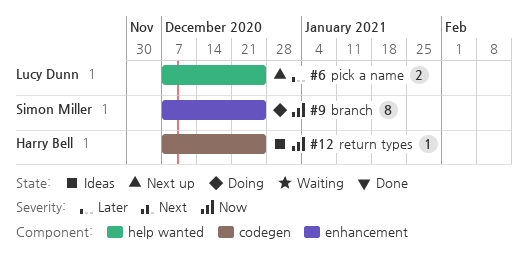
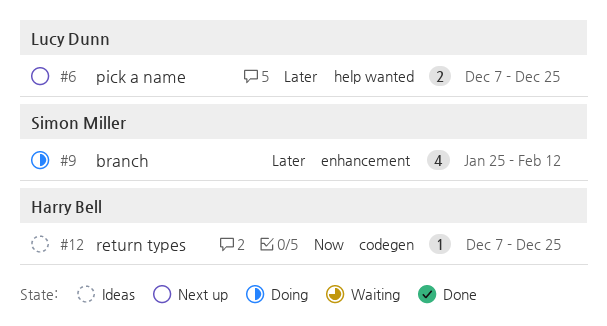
#9, priority: Now -> Later
#9, estimate: 8 -> 4
#9, start: Dec 7 -> Jan 25
#9, due: Dec 25 -> Feb 12

